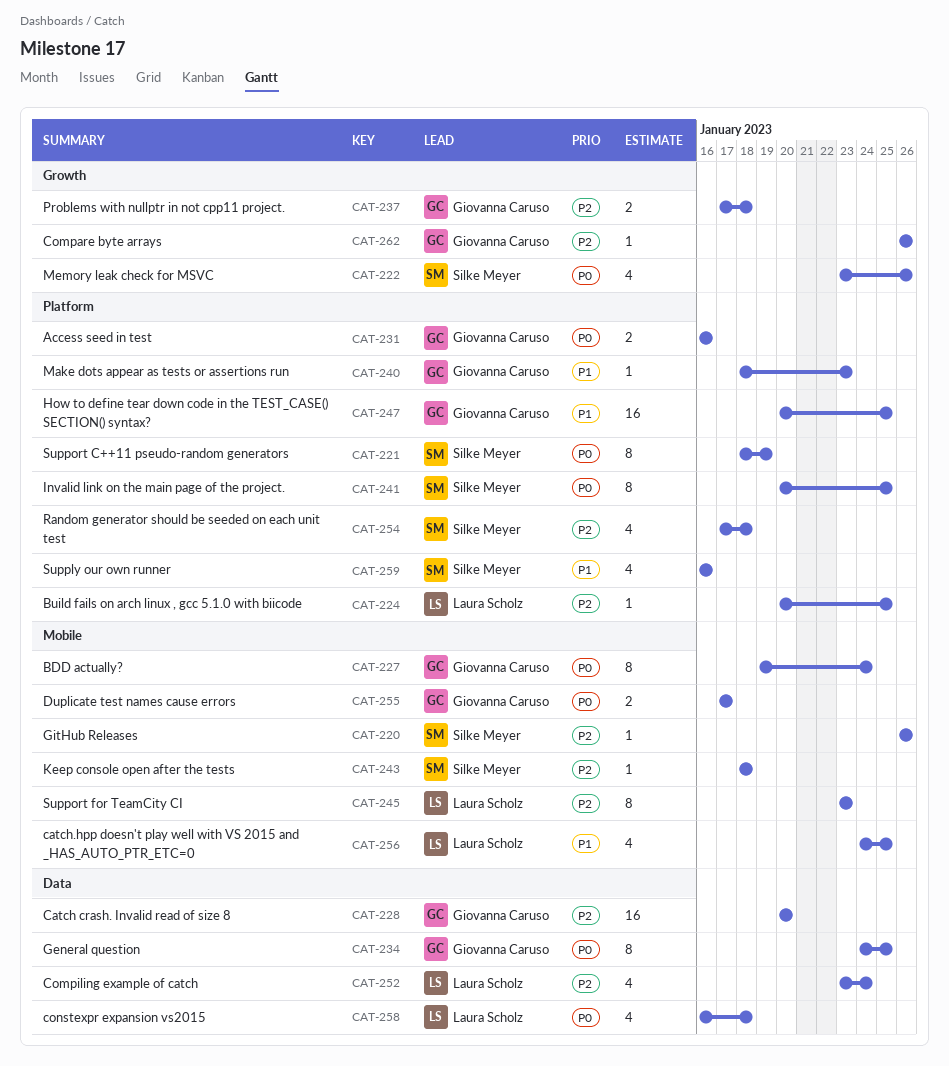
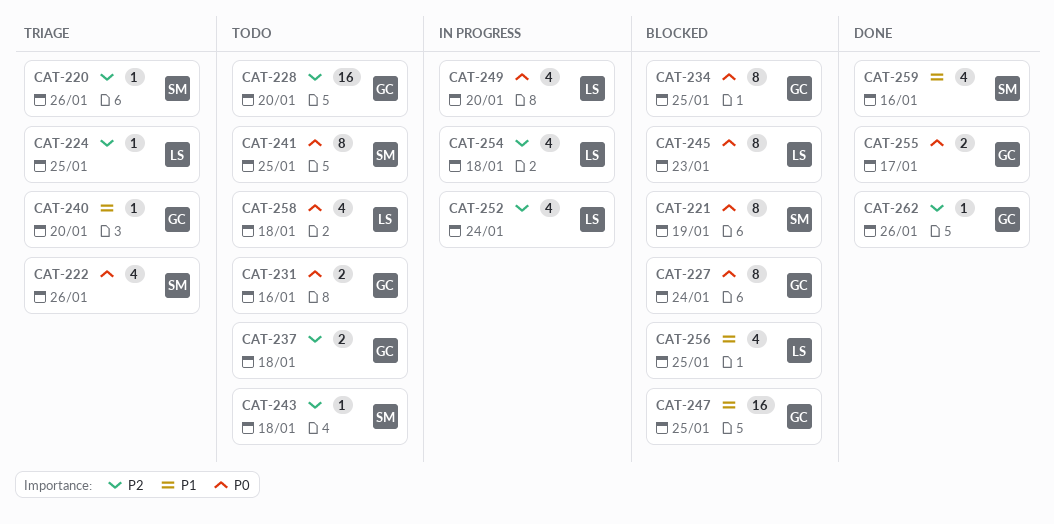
CAT-240, due: Jan 23 -> Jan 20
CAT-245, priority: P2 -> P0
CAT-249: none -> present
CAT-254, owner: Silke Meyer -> Laura Scholz

